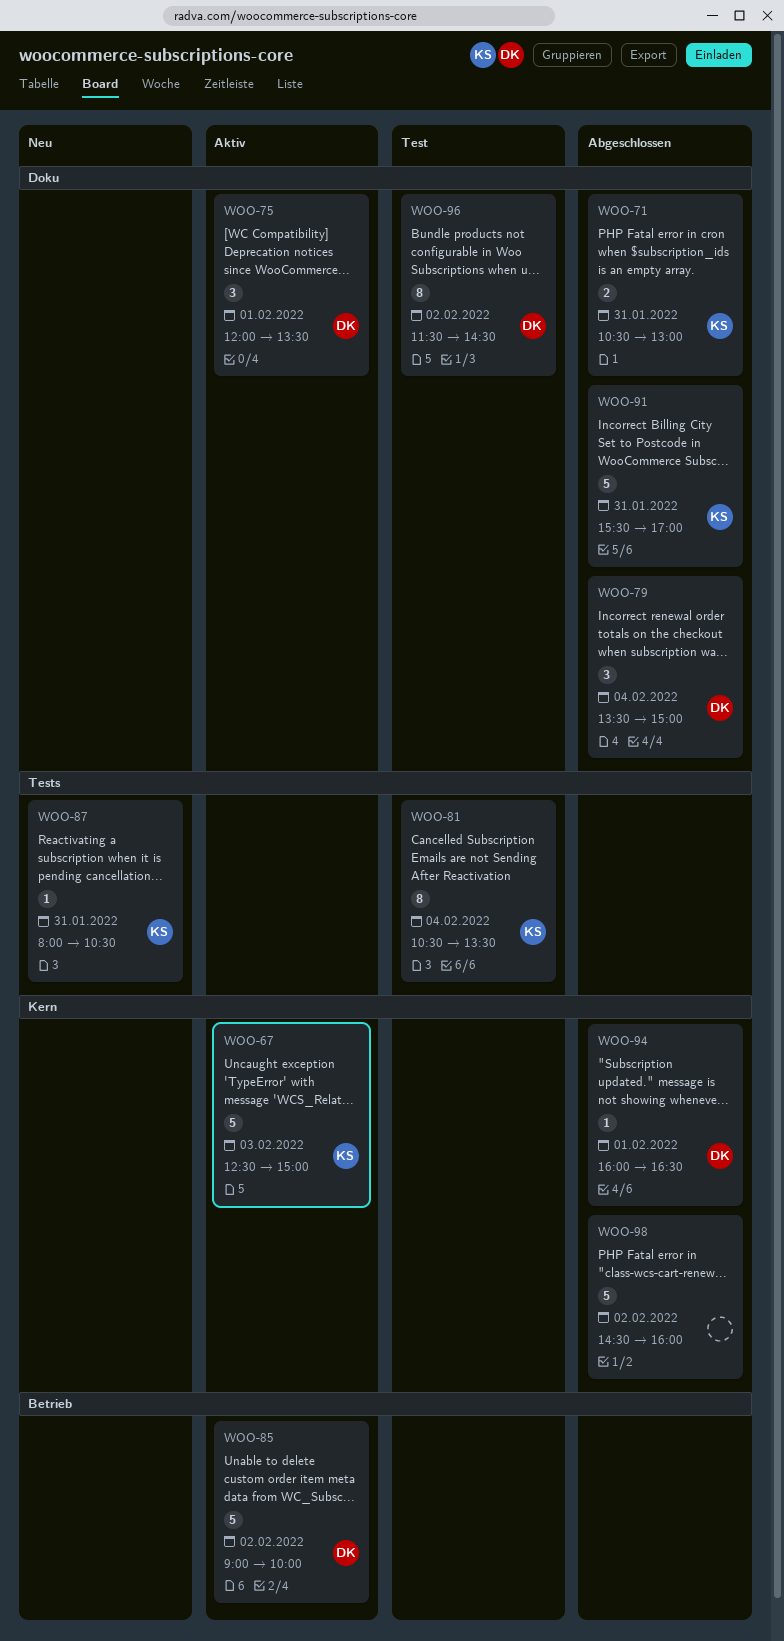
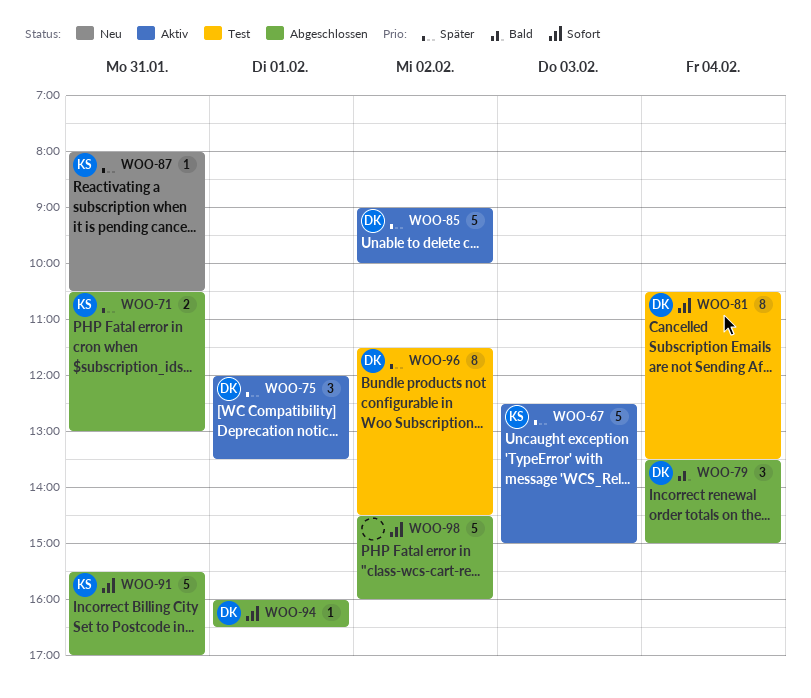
WOO-81, owner: KS -> DK

